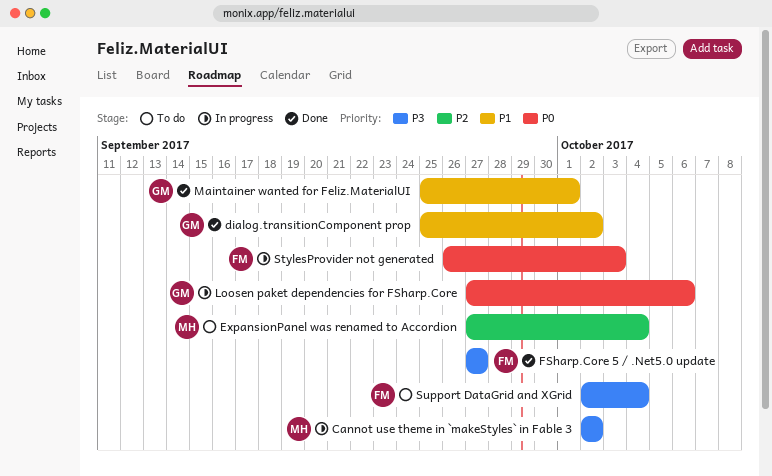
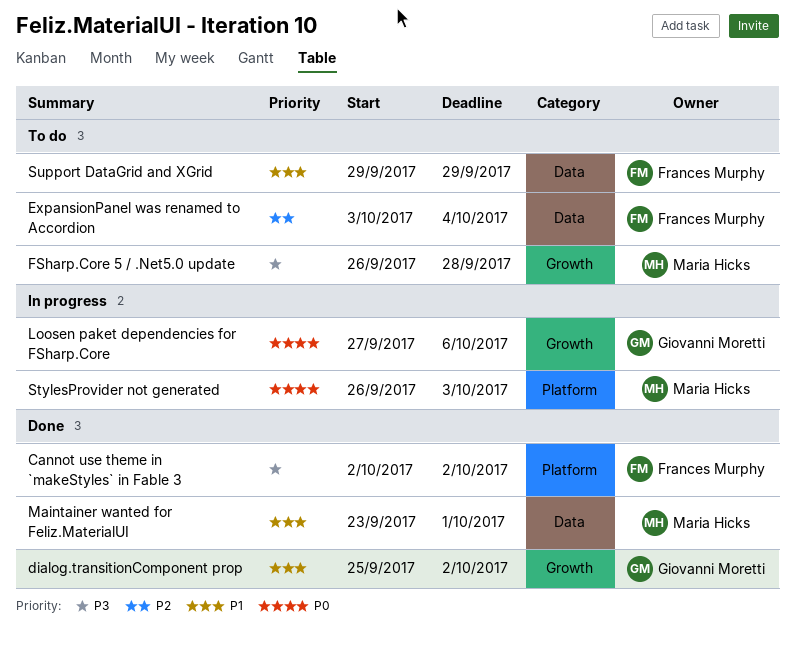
Cannot use theme in `makeStyles` in Fable 3, status: In progress -> Done
Cannot use theme in `makeStyles` in Fable 3, owner: Maria Hicks -> Frances Murphy
ExpansionPanel was renamed to Accordion, owner: Maria Hicks -> Frances Murphy
ExpansionPanel was renamed to Accordion, start: Sep 27 -> Oct 3
FSharp.Core 5 / .Net5.0 update, status: Done -> To do
FSharp.Core 5 / .Net5.0 update, owner: Frances Murphy -> Maria Hicks
FSharp.Core 5 / .Net5.0 update, start: Sep 27 -> Sep 26
FSharp.Core 5 / .Net5.0 update, due: Sep 27 -> Sep 28
Maintainer wanted for Feliz.MaterialUI, owner: Giovanni Moretti -> Maria Hicks
Maintainer wanted for Feliz.MaterialUI, start: Sep 25 -> Sep 23
StylesProvider not generated, owner: Frances Murphy -> Maria Hicks
Support DataGrid and XGrid, priority: P3 -> P1
Support DataGrid and XGrid, start: Oct 2 -> Sep 29
Support DataGrid and XGrid, due: Oct 4 -> Sep 29

